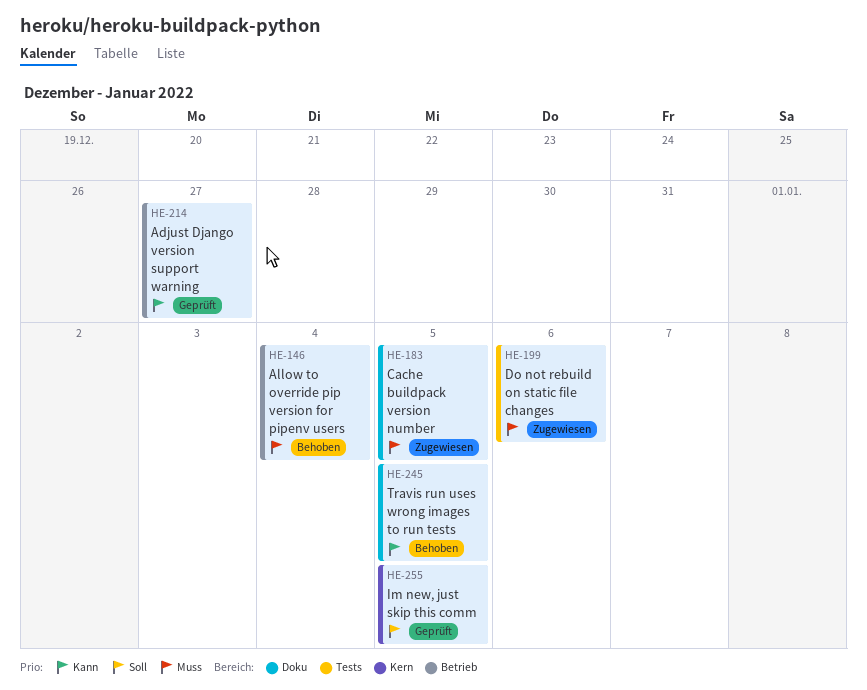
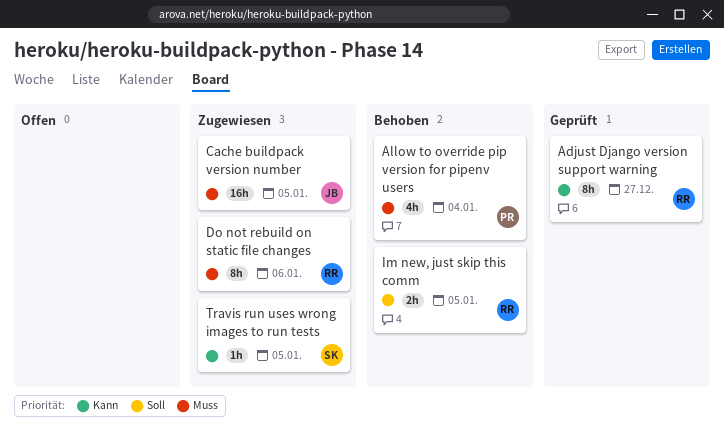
Im new, just skip this comm, status: Geprüft -> Behoben
Travis run uses wrong images to run tests, status: Behoben -> Zugewiesen

